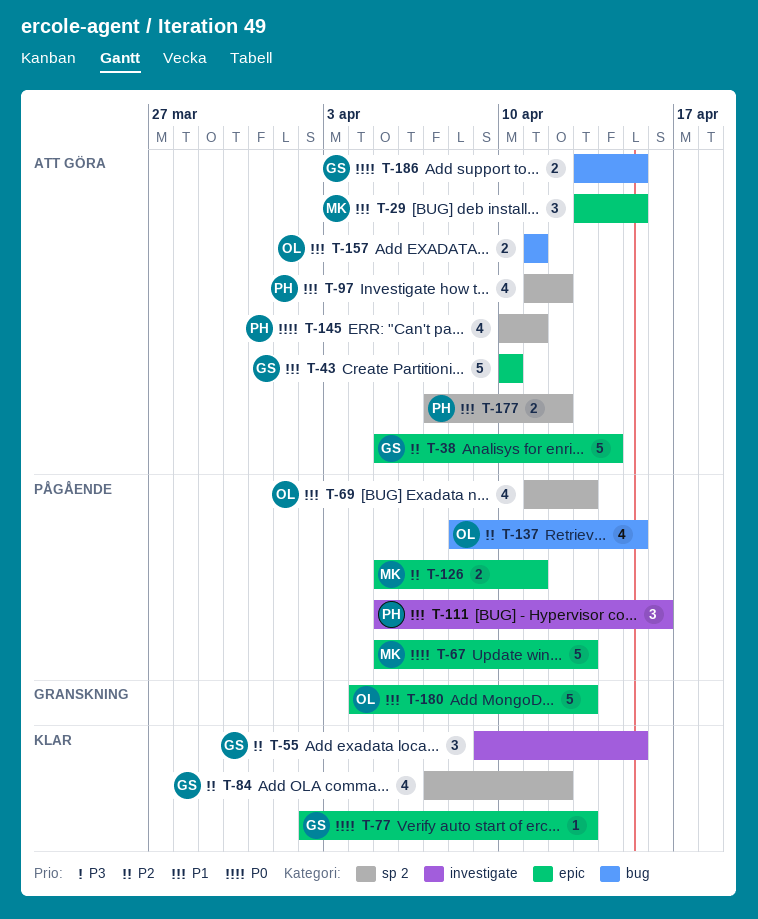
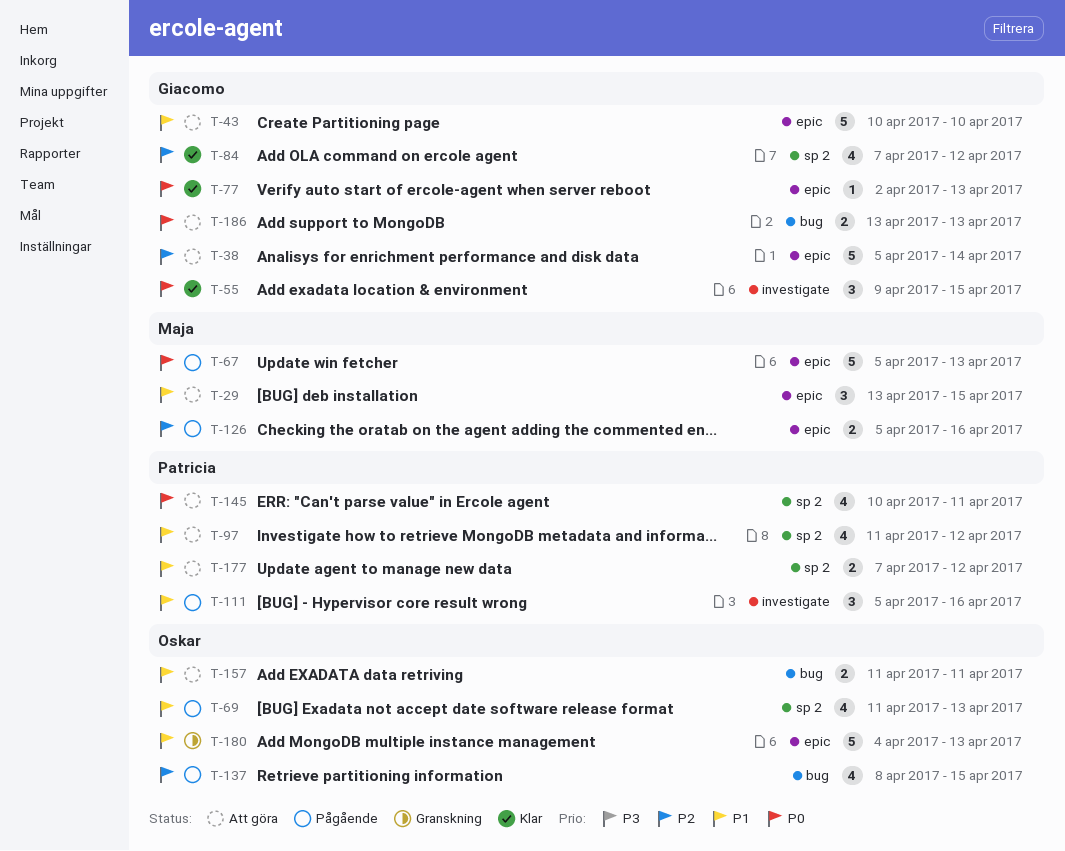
T-55, priority: P2 -> P0
T-126, due: Apr 11 -> Apr 16
T-186, due: Apr 15 -> Apr 13

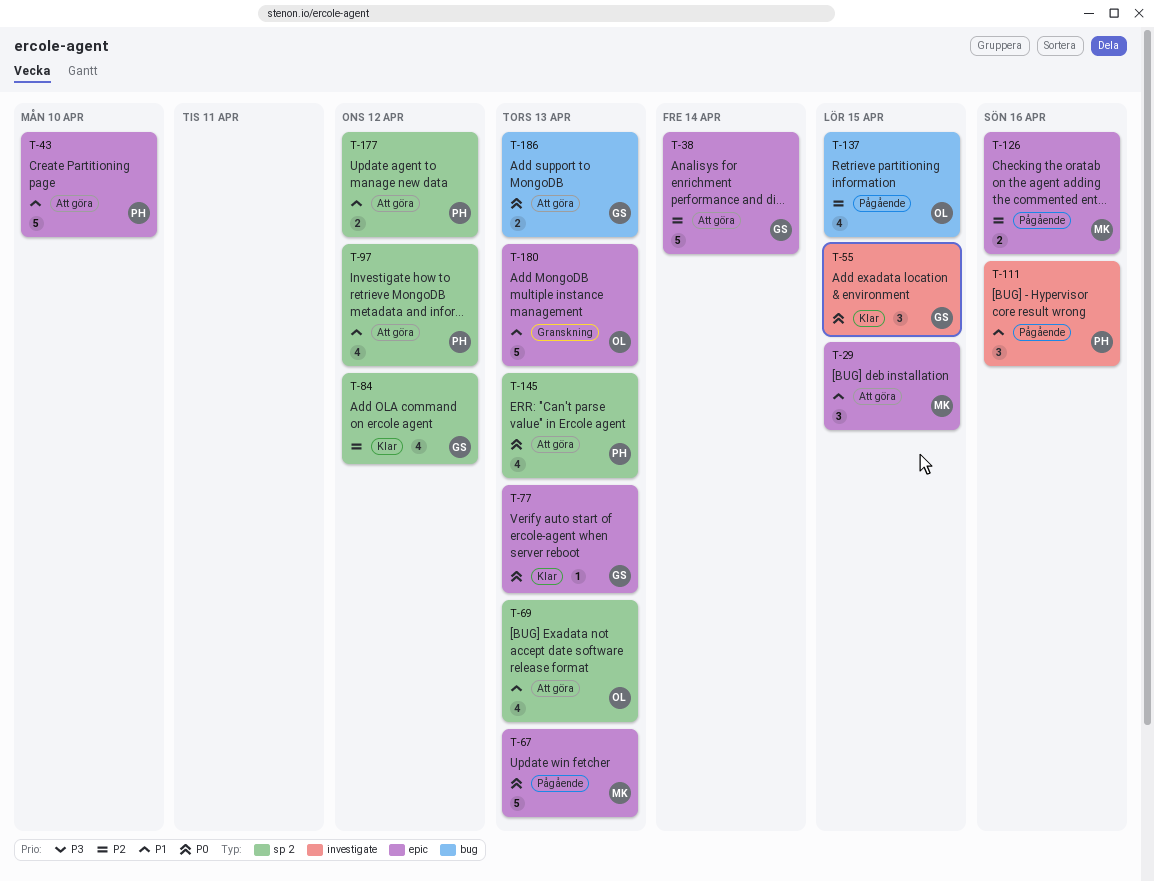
T-43, owner: Giacomo -> Patricia
T-69, status: Pågående -> Att göra
T-145, due: Apr 11 -> Apr 13
T-157: present -> none

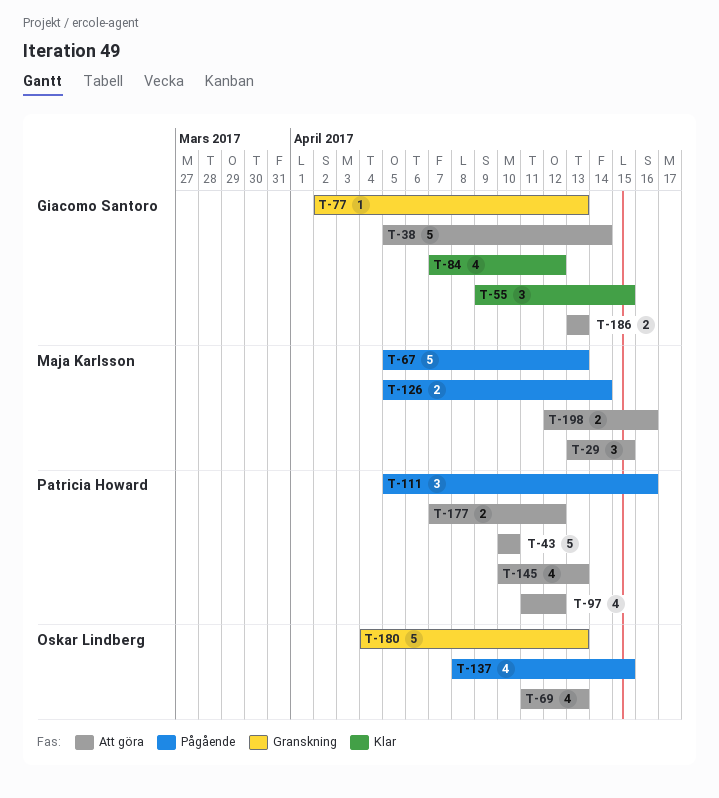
T-77, status: Klar -> Granskning
T-126, due: Apr 16 -> Apr 14
T-198: none -> present

